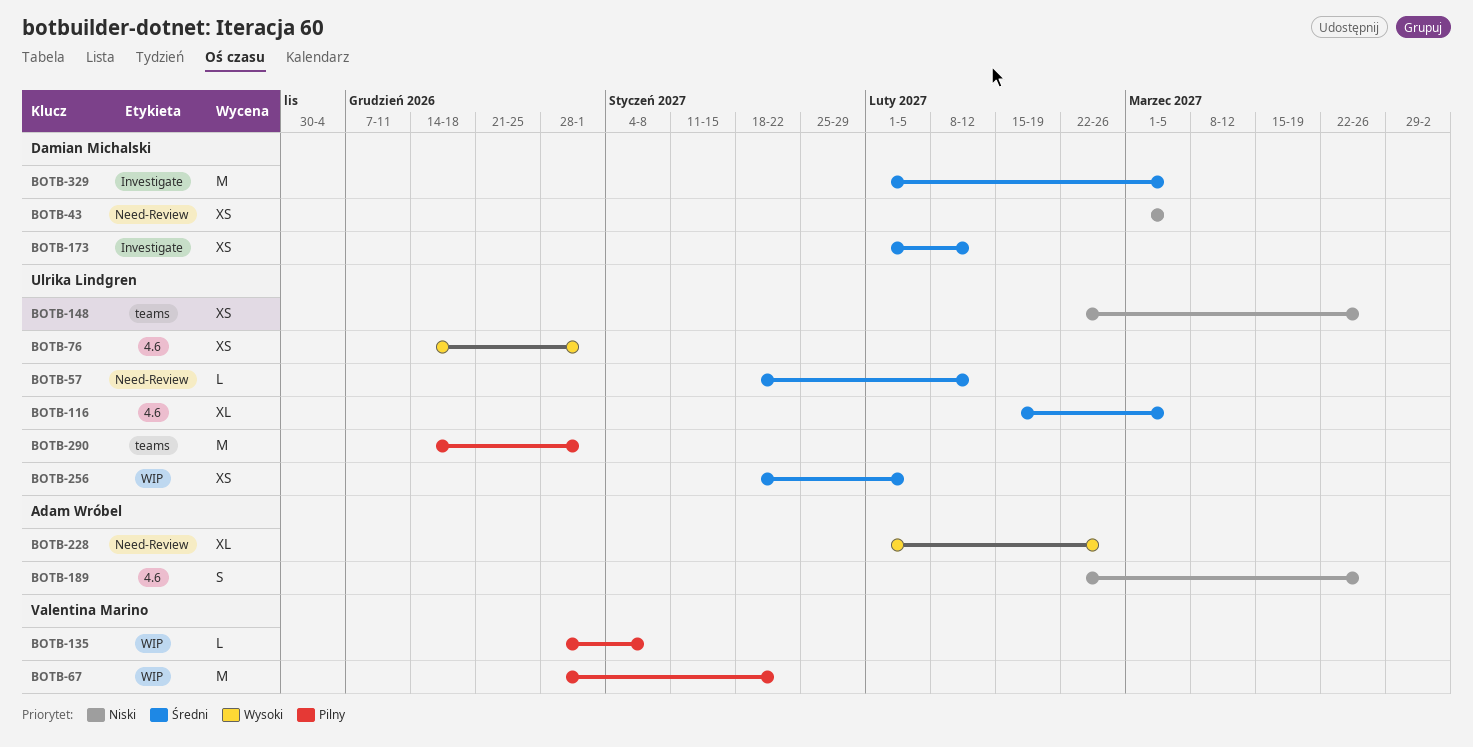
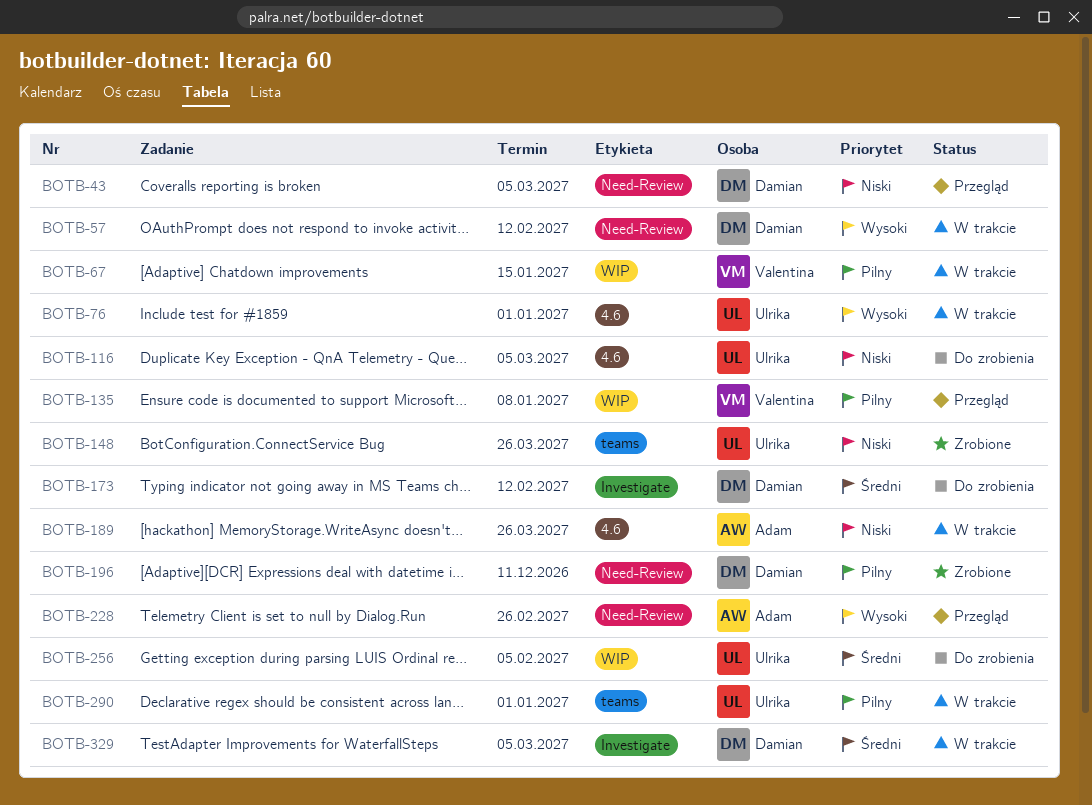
BOTB-57, owner: Ulrika Lindgren -> Damian Michalski
BOTB-57, priority: Średni -> Wysoki
BOTB-67, due: Jan 22 -> Jan 15
BOTB-116, priority: Średni -> Niski
BOTB-196: none -> present

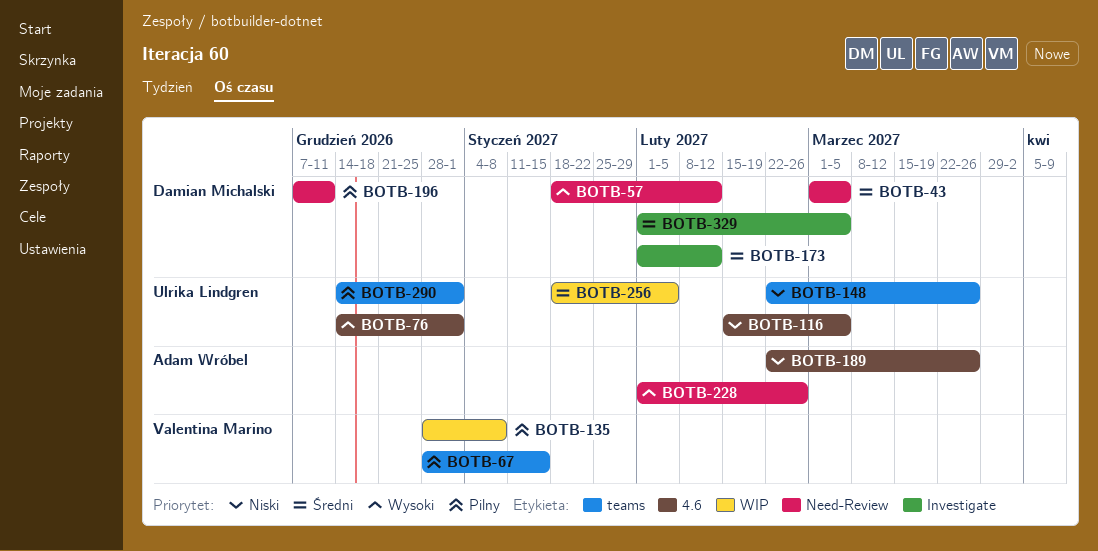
BOTB-43, priority: Niski -> Średni
BOTB-67, label: WIP -> teams

